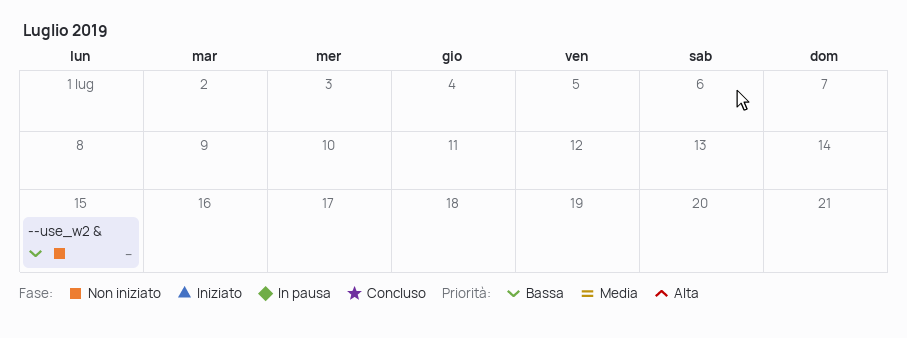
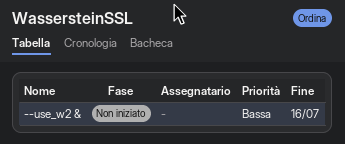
--use_w2 &, due: Jul 15 -> Jul 16

